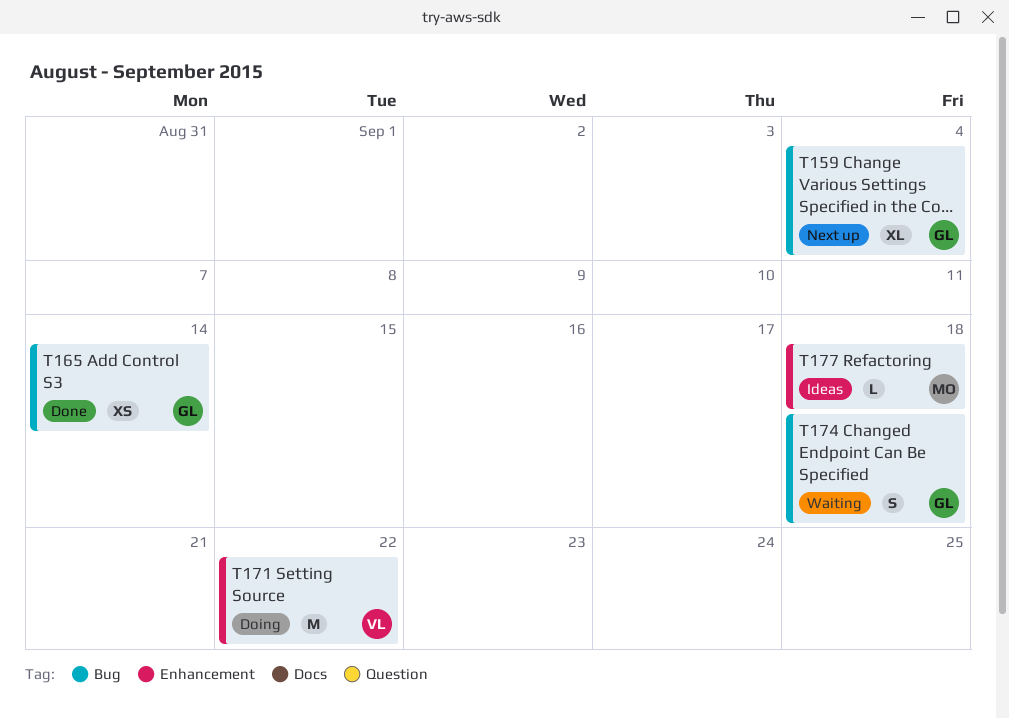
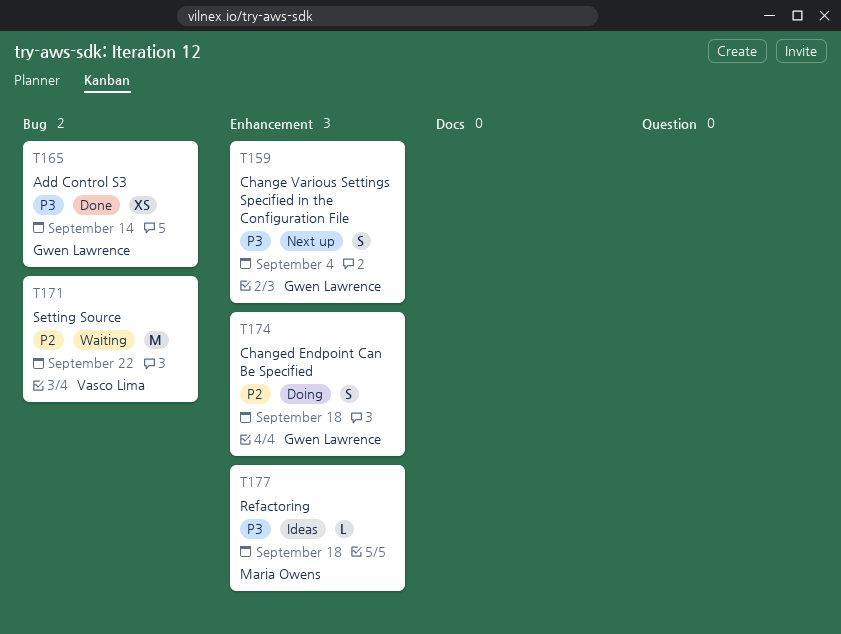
T159, label: Bug -> Enhancement
T159, estimate: XL -> S
T171, status: Doing -> Waiting
T171, label: Enhancement -> Bug
T174, status: Waiting -> Doing
T174, label: Bug -> Enhancement

